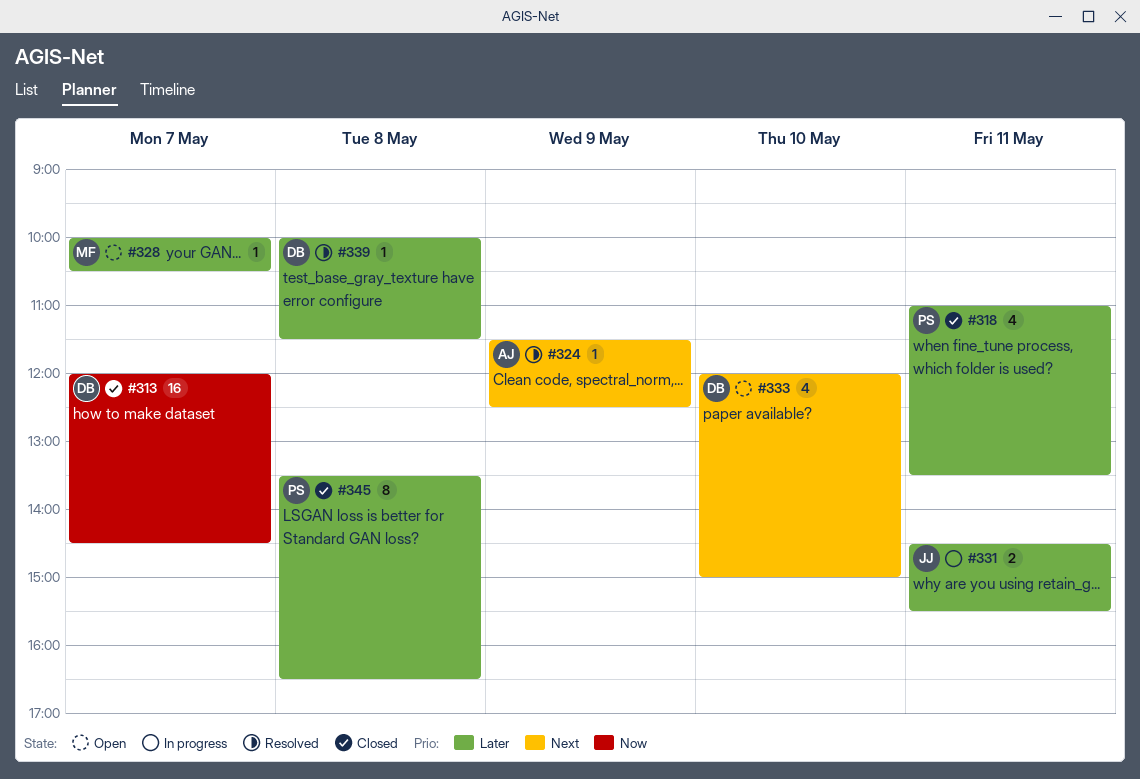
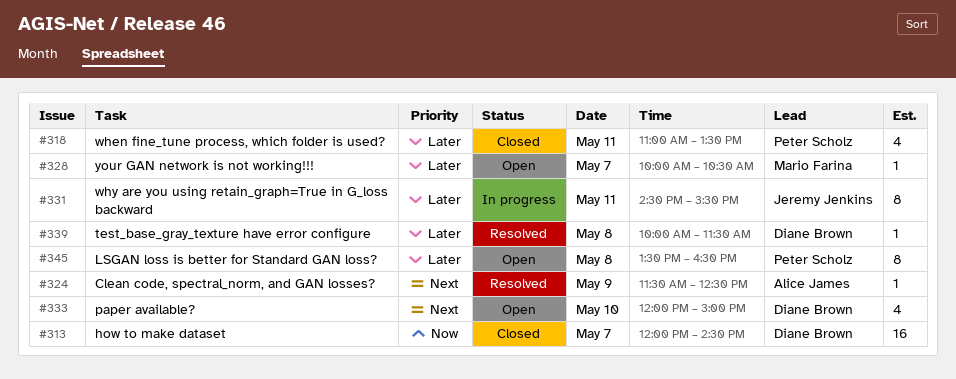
#331, estimate: 2 -> 8
#345, status: Closed -> Open

